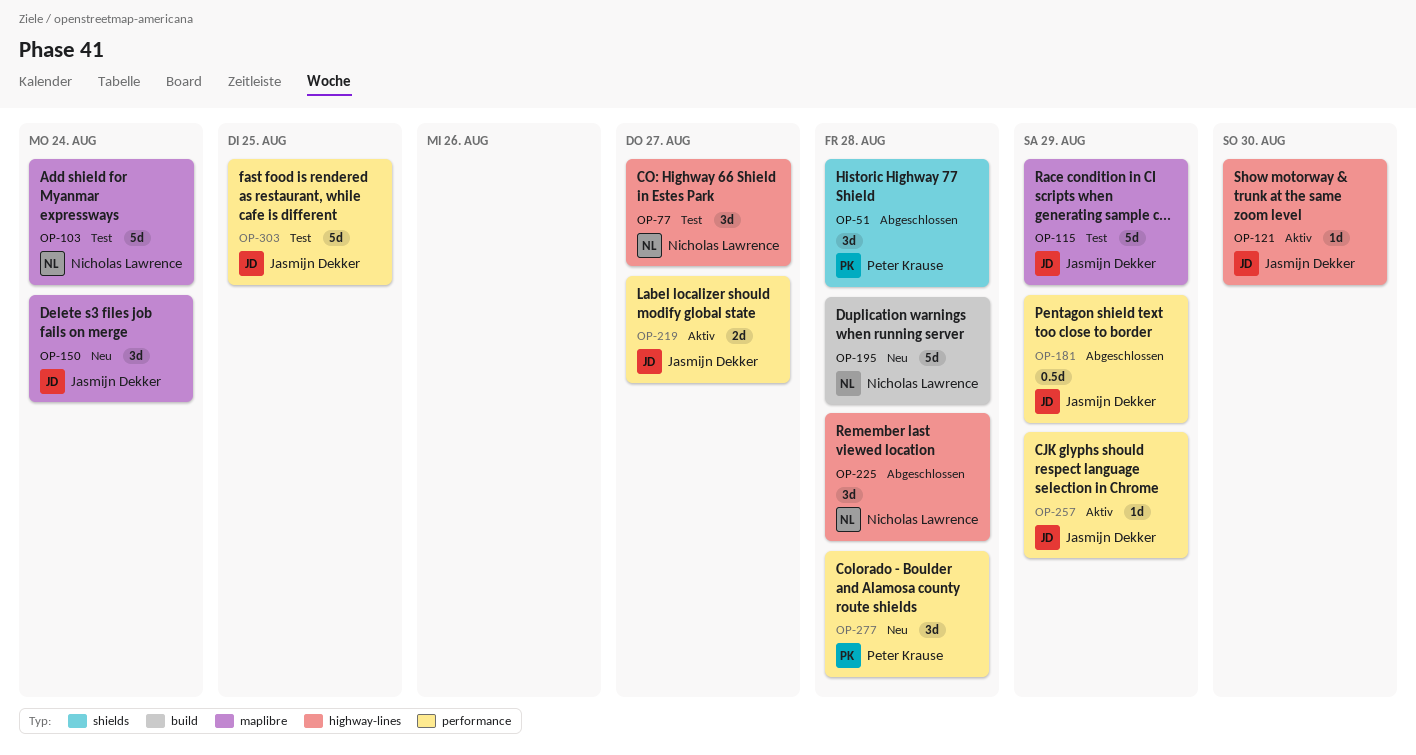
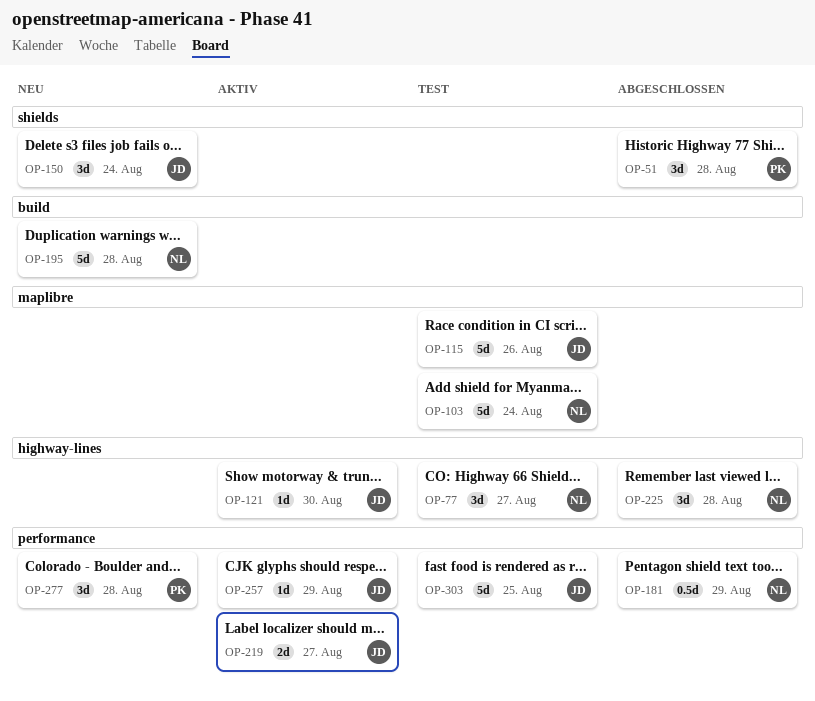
OP-115, due: Aug 29 -> Aug 26
OP-150, label: maplibre -> shields
OP-181, owner: Jasmijn Dekker -> Nicholas Lawrence

